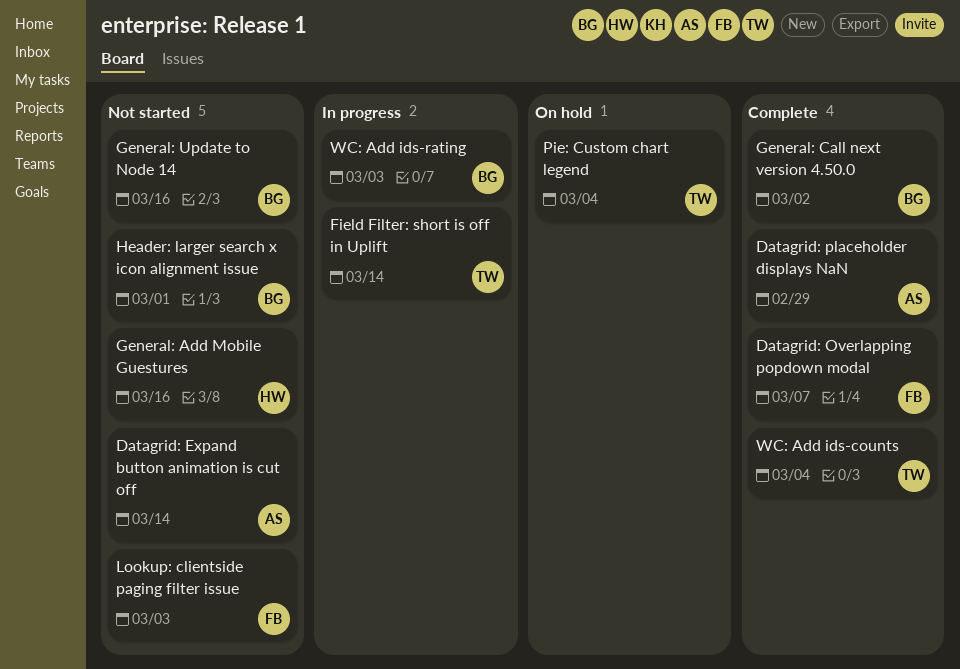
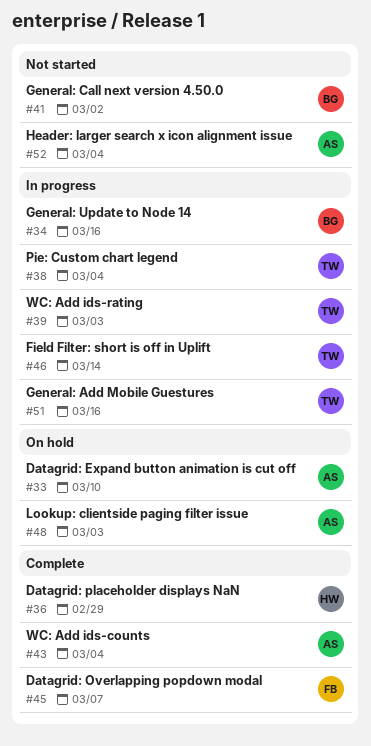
Datagrid: Expand button animation is cut off, status: Not started -> On hold
Datagrid: Expand button animation is cut off, due: Mar 14 -> Mar 10
Datagrid: placeholder displays NaN, owner: AS -> HW
General: Add Mobile Guestures, status: Not started -> In progress
General: Add Mobile Guestures, owner: HW -> TW
General: Call next version 4.50.0, status: Complete -> Not started
General: Update to Node 14, status: Not started -> In progress
Header: larger search x icon alignment issue, owner: BG -> AS
Header: larger search x icon alignment issue, due: Mar 1 -> Mar 4
Lookup: clientside paging filter issue, status: Not started -> On hold
Lookup: clientside paging filter issue, owner: FB -> AS
Pie: Custom chart legend, status: On hold -> In progress
WC: Add ids-counts, owner: TW -> AS
WC: Add ids-rating, owner: BG -> TW

